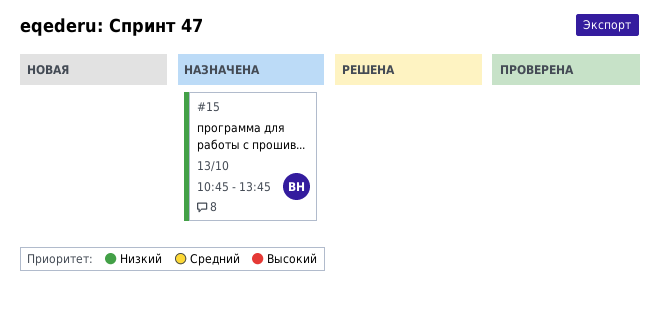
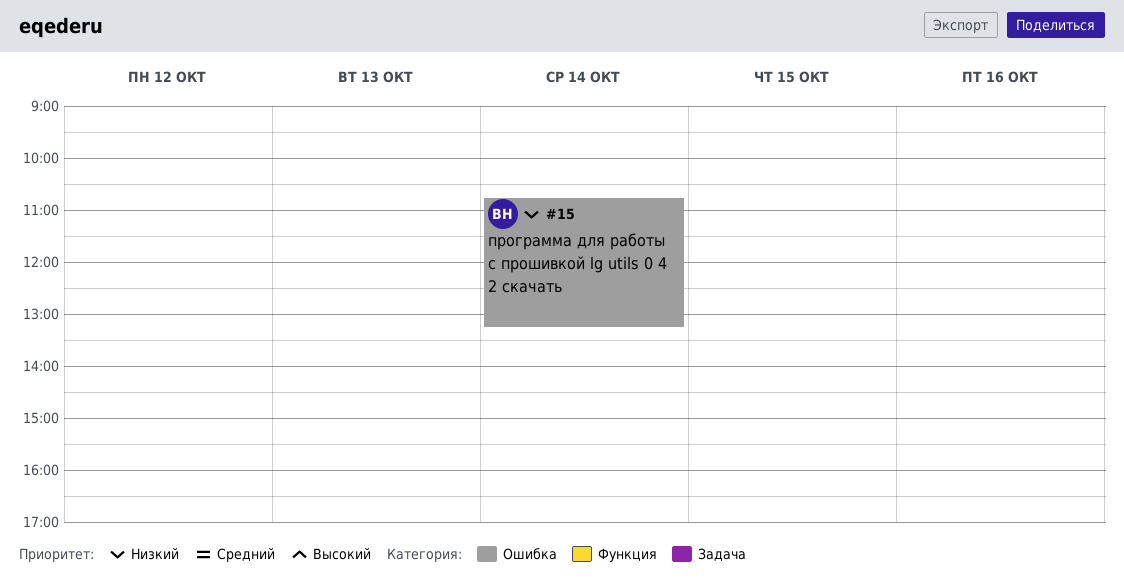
#15, day: Oct 13 -> Oct 14
#15, ends: 13:45 -> 13:15

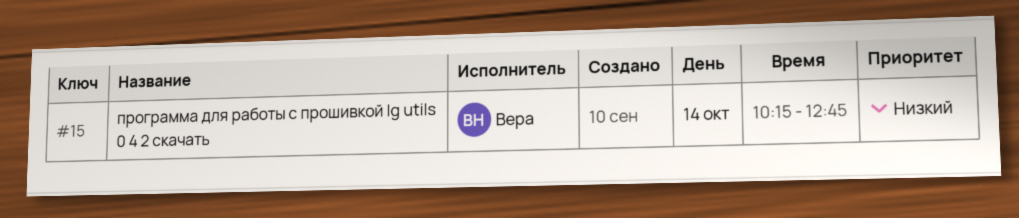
#15, begins: 10:45 -> 10:15
#15, ends: 13:15 -> 12:45

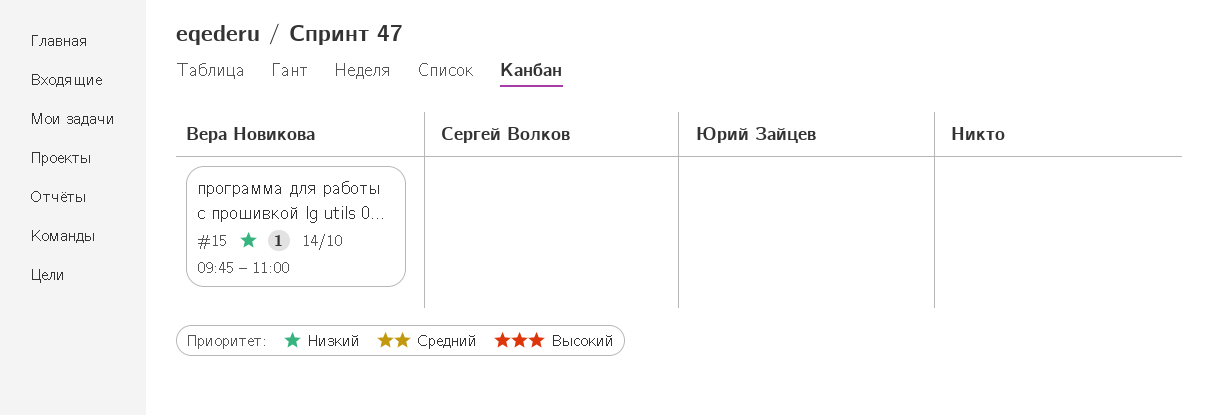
#15, begins: 10:15 -> 09:45
#15, ends: 12:45 -> 11:00

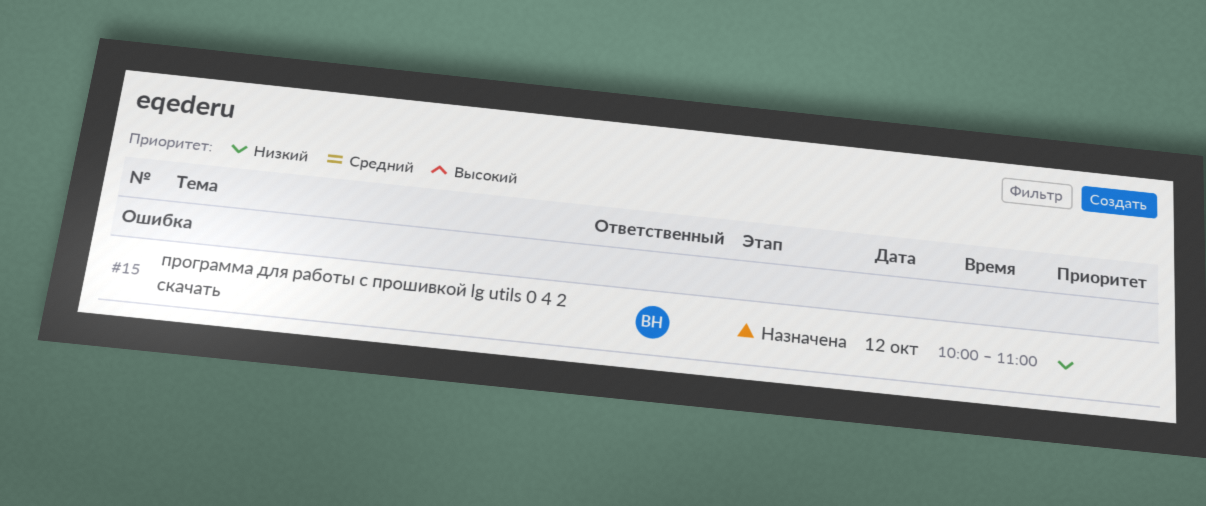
#15, day: Oct 14 -> Oct 12
#15, begins: 09:45 -> 10:00

